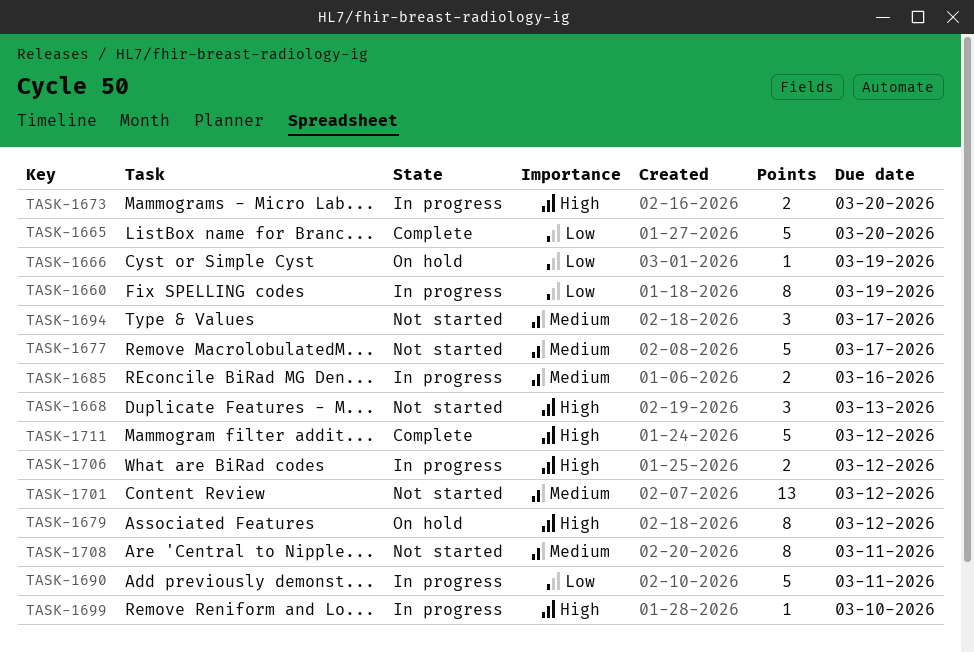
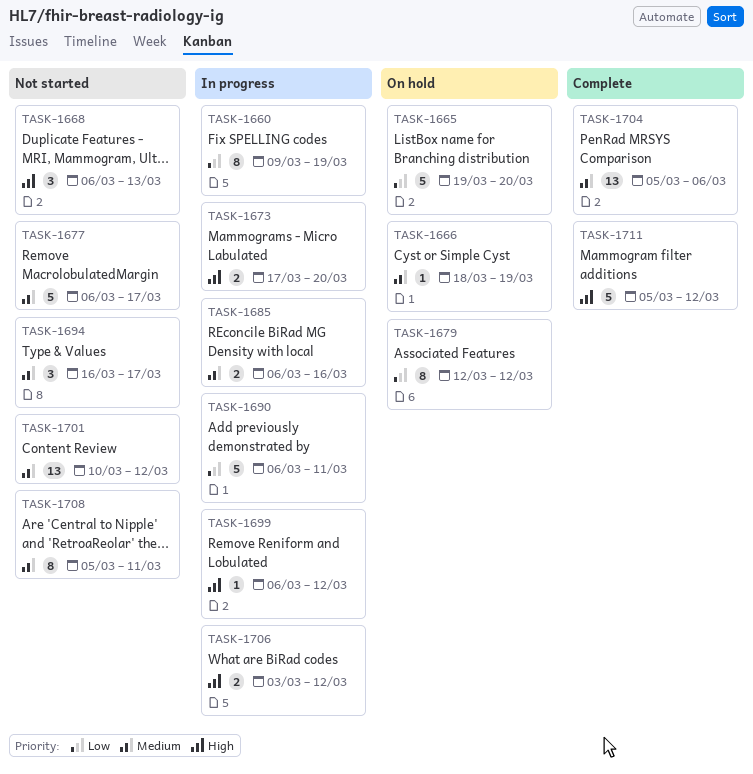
TASK-1665, status: Complete -> On hold
TASK-1666, priority: Low -> Medium
TASK-1679, priority: High -> Low
TASK-1699, due: Mar 10 -> Mar 12
TASK-1704: none -> present

